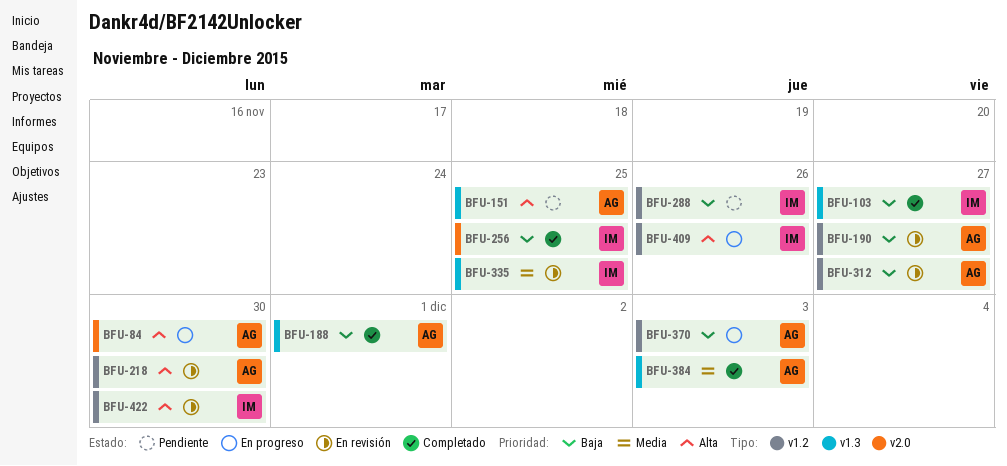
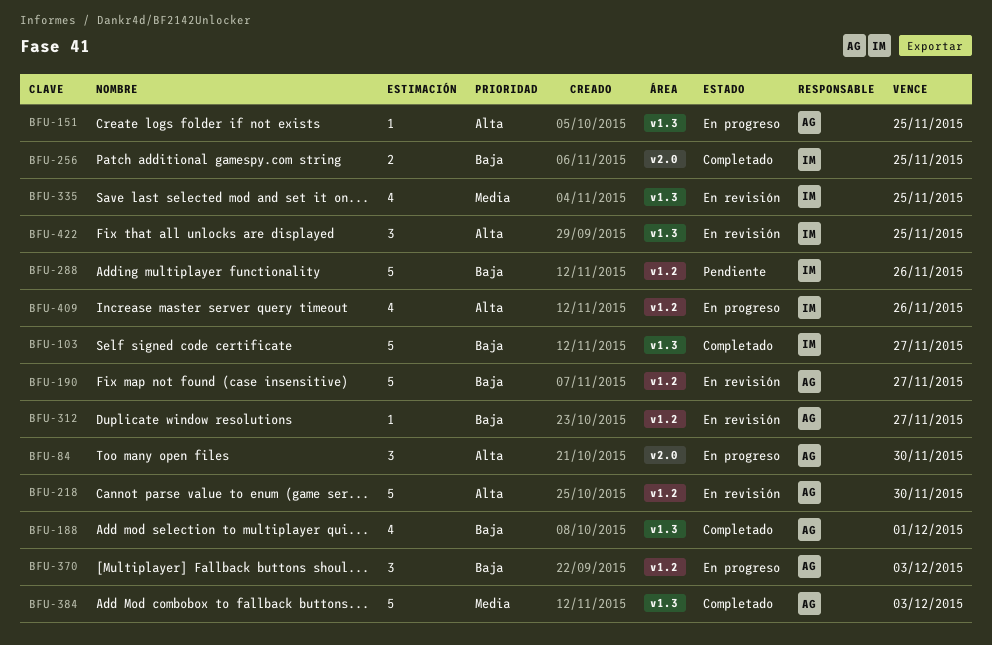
BFU-151, status: Pendiente -> En progreso
BFU-422, label: v1.2 -> v1.3
BFU-422, due: Nov 30 -> Nov 25

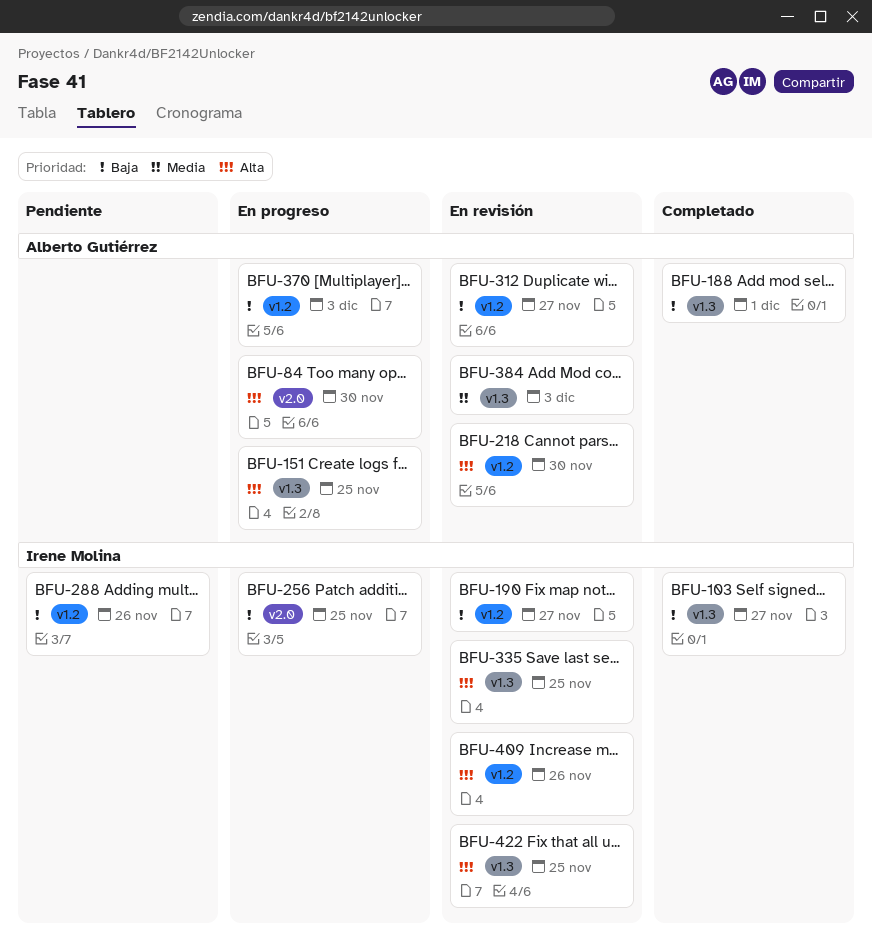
BFU-190, owner: Alberto Gutiérrez -> Irene Molina
BFU-256, status: Completado -> En progreso
BFU-335, priority: Media -> Alta
BFU-384, status: Completado -> En revisión
BFU-409, status: En progreso -> En revisión

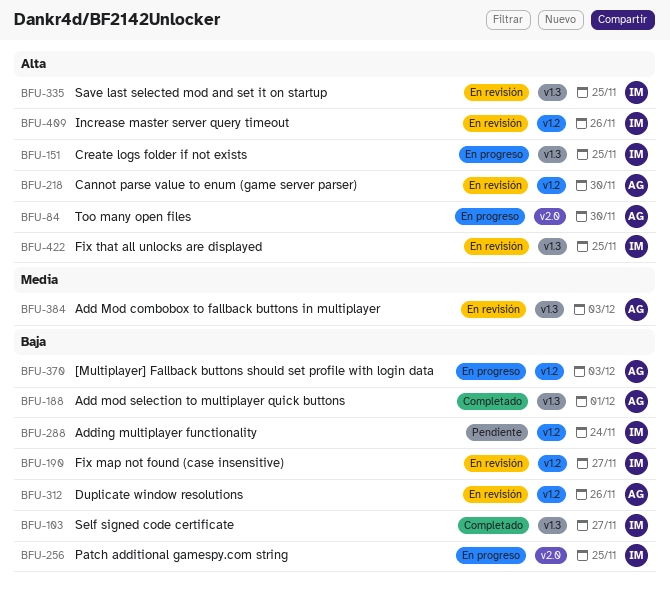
BFU-151, owner: Alberto Gutiérrez -> Irene Molina
BFU-288, due: Nov 26 -> Nov 24
BFU-312, due: Nov 27 -> Nov 26

